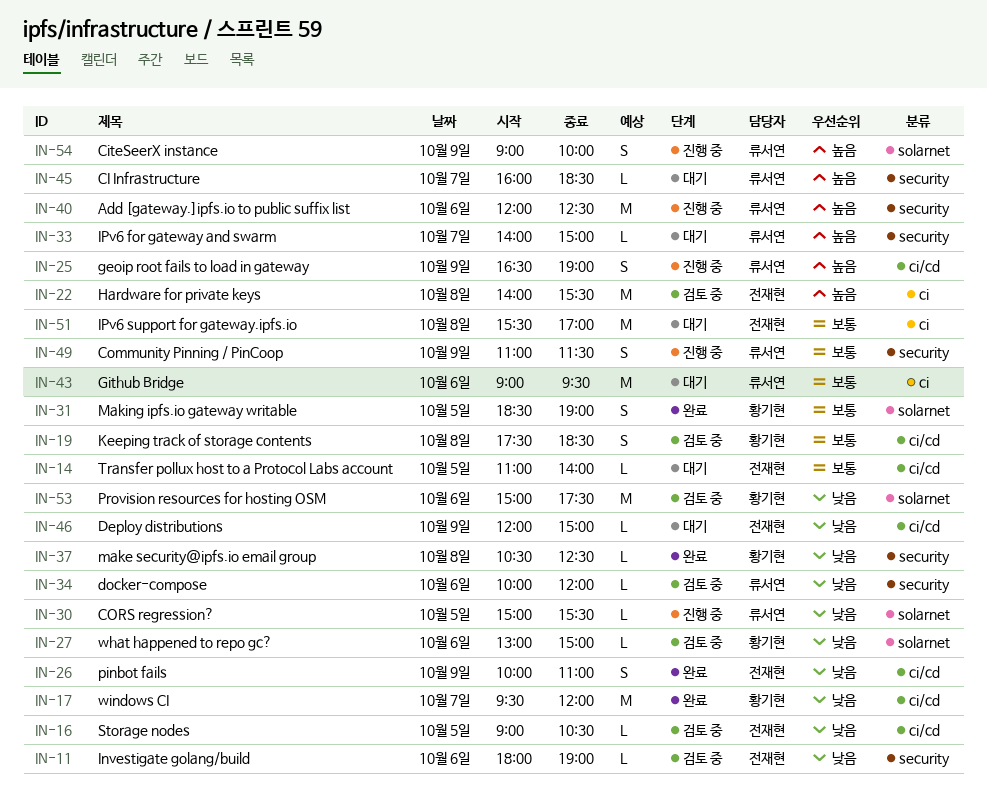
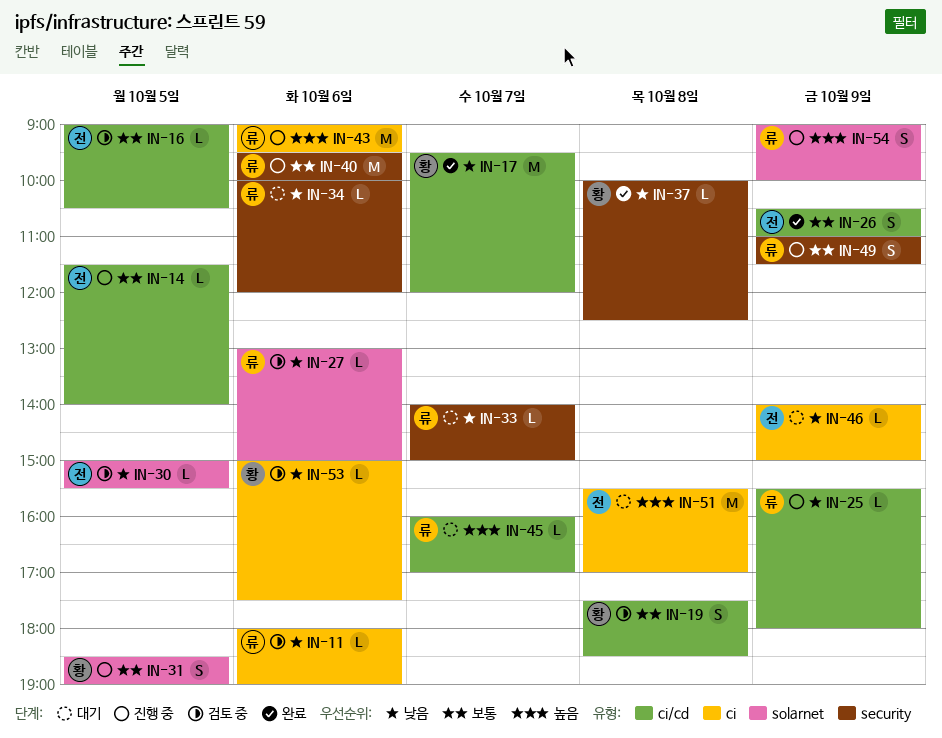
IN-11, owner: 전재현 -> 류서연
IN-11, label: security -> ci
IN-14, status: 대기 -> 진행 중
IN-14, begins: 11:00 -> 11:30
IN-16, priority: 낮음 -> 보통
IN-22: present -> none
IN-25, priority: 높음 -> 낮음
IN-25, estimate: S -> L
IN-25, begins: 16:30 -> 15:30
IN-25, ends: 19:00 -> 18:00
IN-26, priority: 낮음 -> 보통
IN-26, begins: 10:00 -> 10:30
IN-27, owner: 황기현 -> 류서연
IN-30, status: 진행 중 -> 검토 중
IN-30, owner: 류서연 -> 전재현
IN-31, status: 완료 -> 진행 중
IN-33, priority: 높음 -> 낮음
IN-34, status: 검토 중 -> 대기
IN-37, begins: 10:30 -> 10:00
IN-40, priority: 높음 -> 보통
IN-40, begins: 12:00 -> 09:30
IN-40, ends: 12:30 -> 10:00
IN-43, status: 대기 -> 진행 중
IN-43, priority: 보통 -> 높음
IN-45, label: security -> ci/cd
IN-45, ends: 18:30 -> 17:00
IN-46, label: ci/cd -> ci
IN-46, begins: 12:00 -> 14:00
IN-51, priority: 보통 -> 높음
IN-53, label: solarnet -> ci
IN-53, estimate: M -> L

